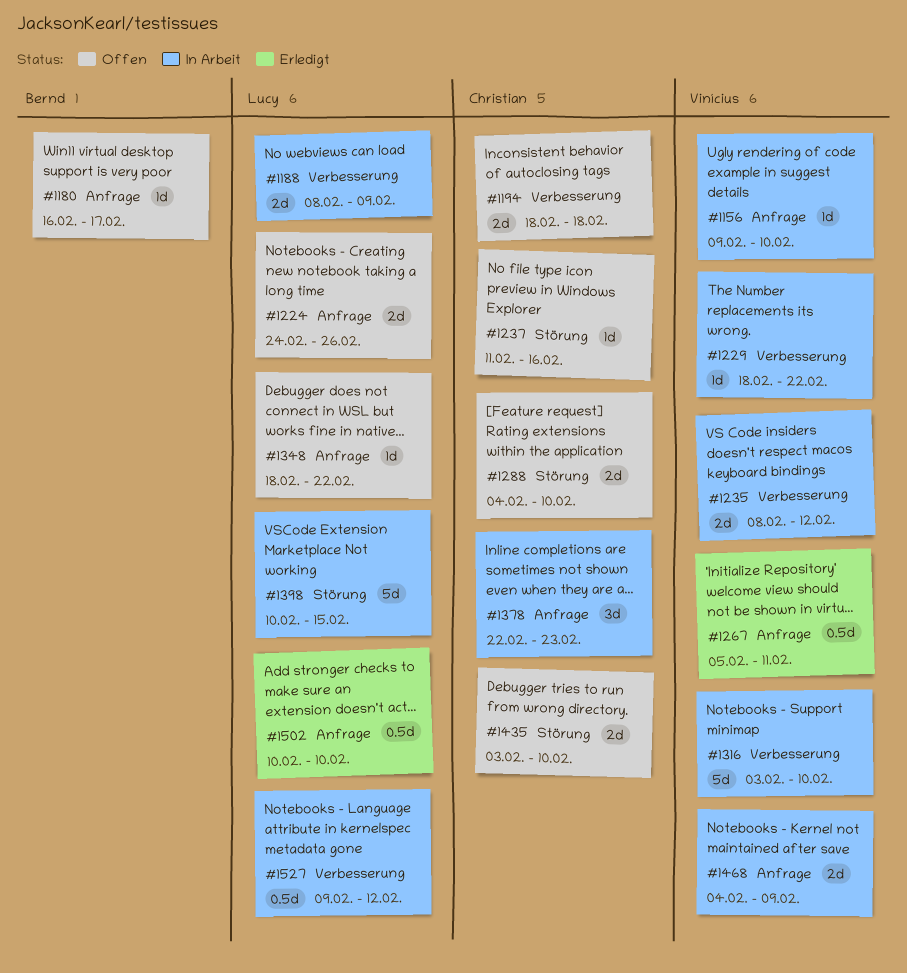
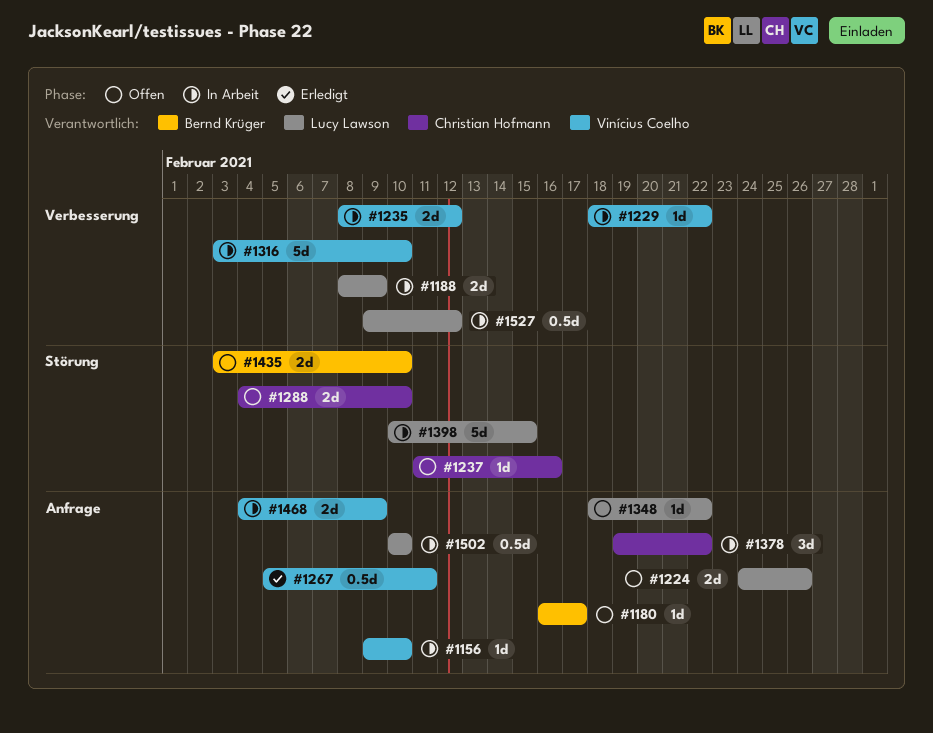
#1194: present -> none
#1378, start: Feb 22 -> Feb 19
#1378, due: Feb 23 -> Feb 22
#1435, owner: Christian Hofmann -> Bernd Krüger
#1502, status: Erledigt -> In Arbeit

